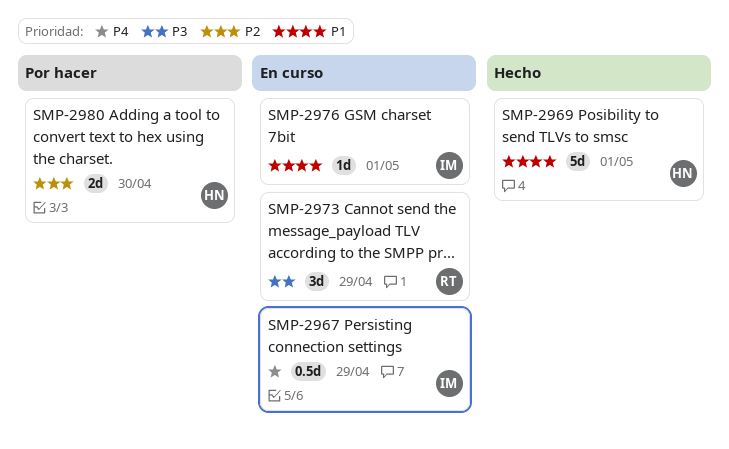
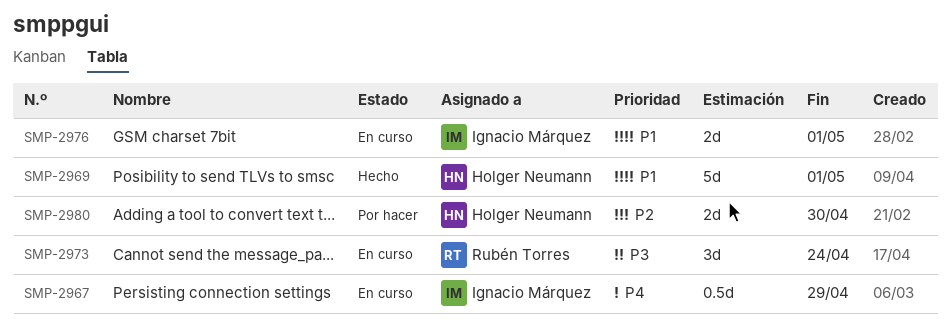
SMP-2973, due: Apr 29 -> Apr 24
SMP-2976, estimate: 1d -> 2d

